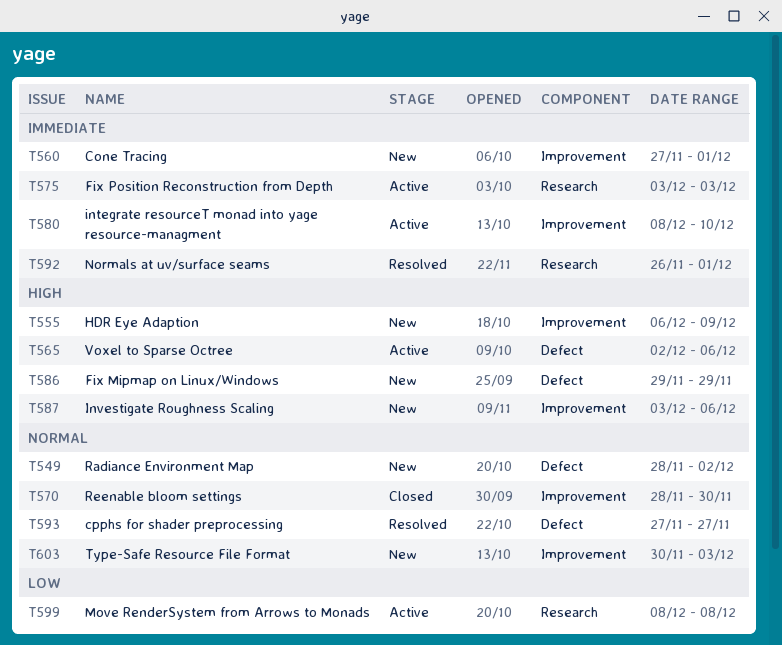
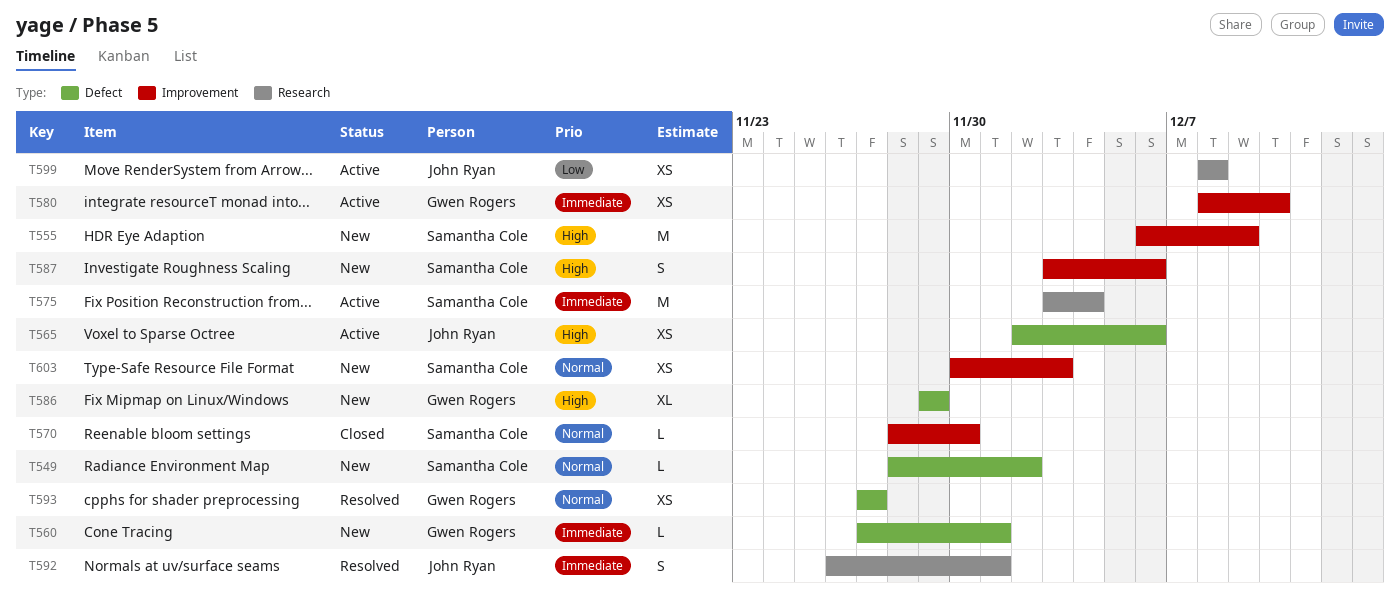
T560, label: Improvement -> Defect
T575, due: Dec 3 -> Dec 4

